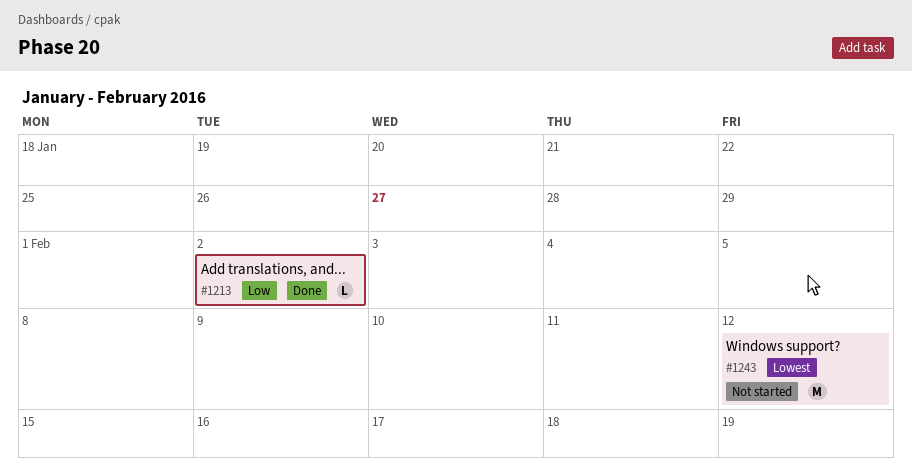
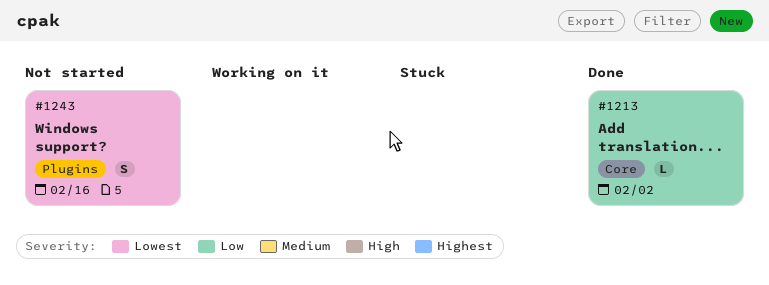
#1243, estimate: M -> S
#1243, due: Feb 12 -> Feb 16

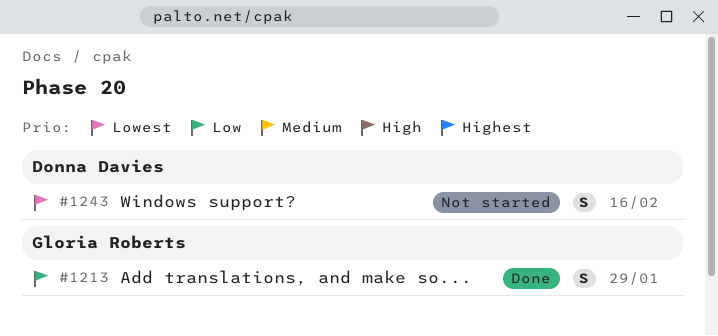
#1213, estimate: L -> S
#1213, due: Feb 2 -> Jan 29

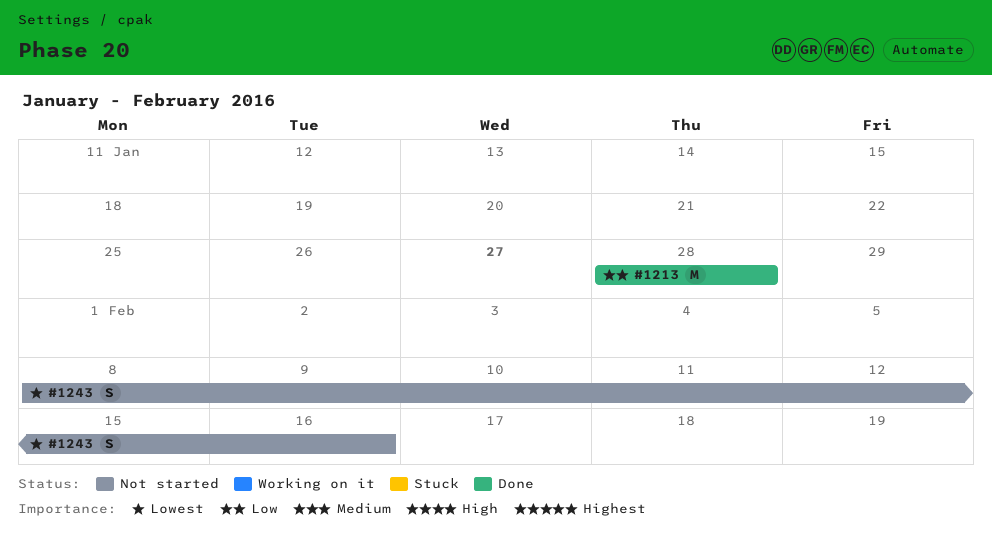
#1213, estimate: S -> M
#1213, due: Jan 29 -> Jan 28

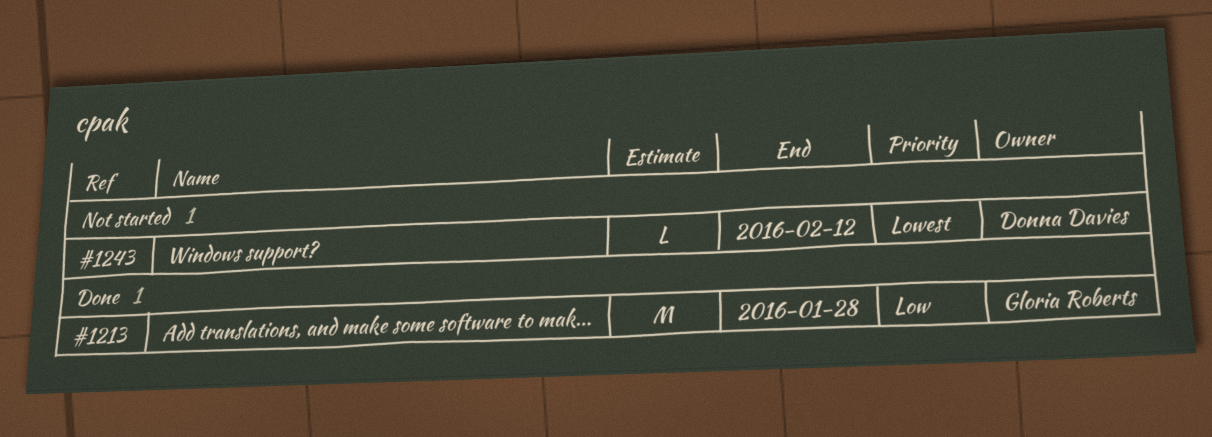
#1243, estimate: S -> L
#1243, due: Feb 16 -> Feb 12

